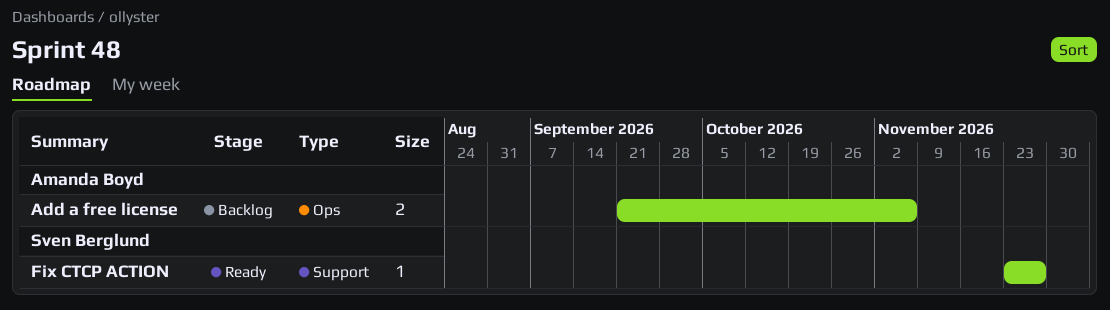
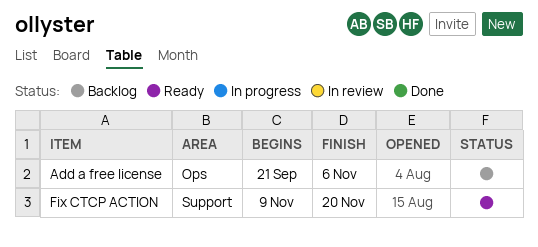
Fix CTCP ACTION, start: Nov 23 -> Nov 9
Fix CTCP ACTION, due: Nov 27 -> Nov 20

